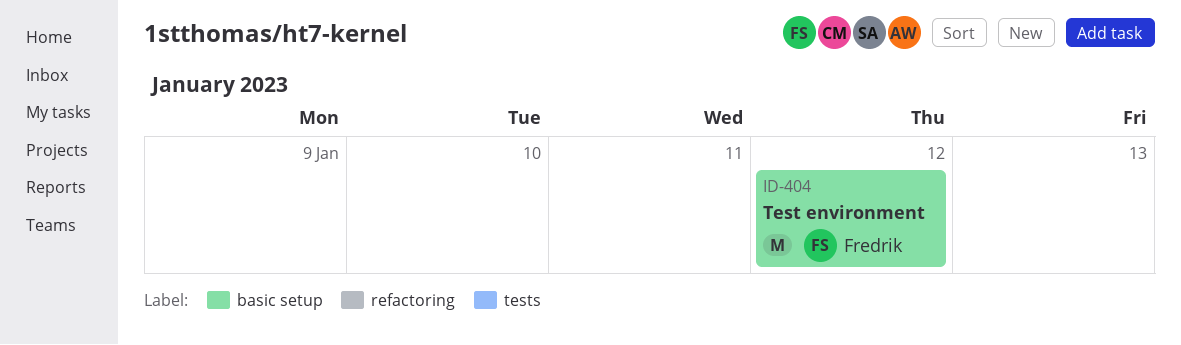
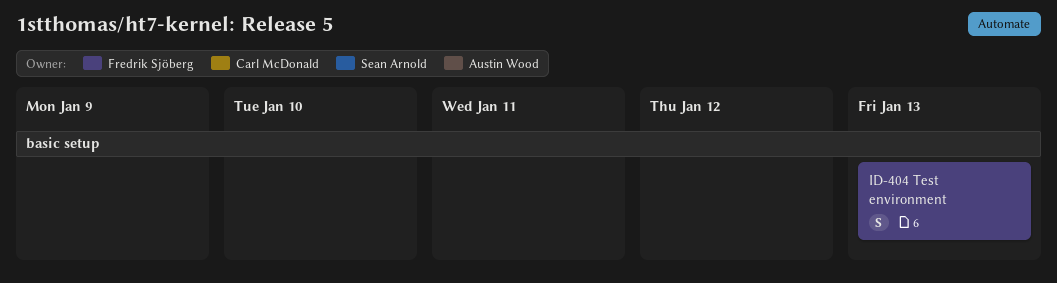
ID-404, estimate: M -> S
ID-404, due: Jan 12 -> Jan 13

